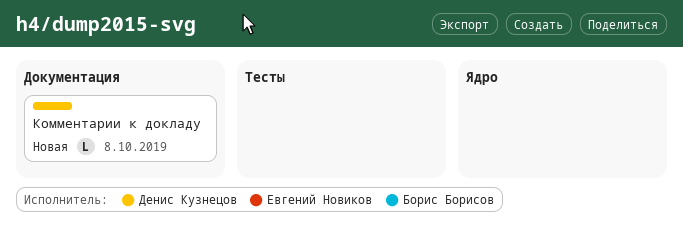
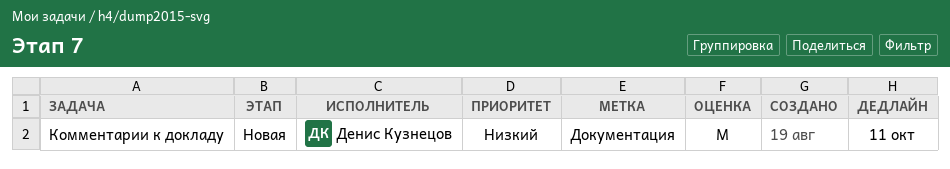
Комментарии к докладу, estimate: L -> M
Комментарии к докладу, due: Oct 8 -> Oct 11

